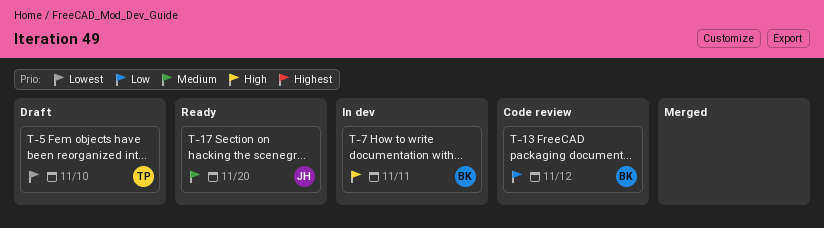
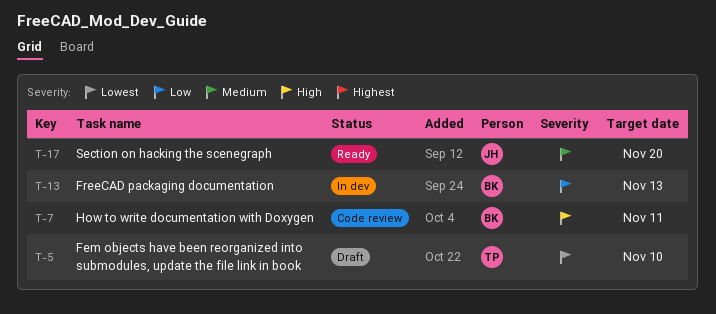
T-7, status: In dev -> Code review
T-13, status: Code review -> In dev
T-13, due: Nov 12 -> Nov 13

